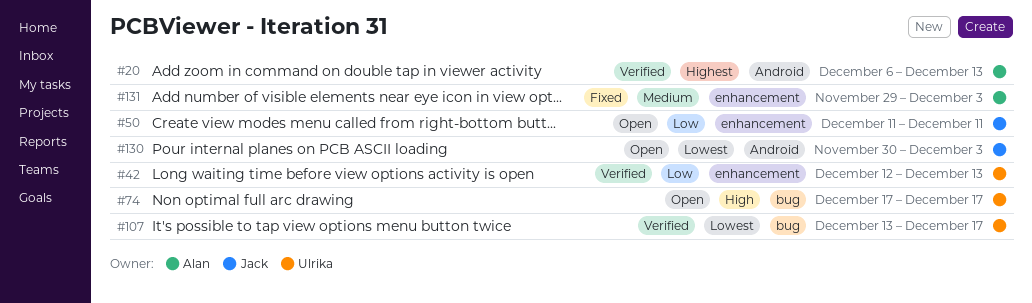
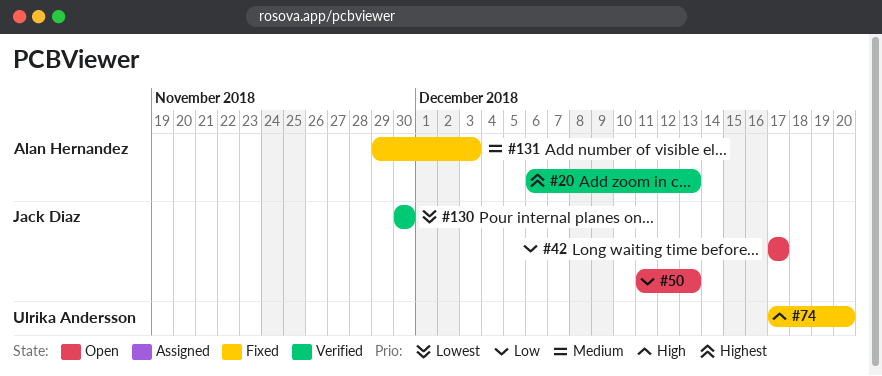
#42, status: Verified -> Open
#42, owner: Ulrika Andersson -> Jack Diaz
#42, start: Dec 12 -> Dec 17
#42, due: Dec 13 -> Dec 17
#50, due: Dec 11 -> Dec 13
#74, status: Open -> Fixed
#74, due: Dec 17 -> Dec 20
#107: present -> none
#130, status: Open -> Verified
#130, due: Dec 3 -> Nov 30

